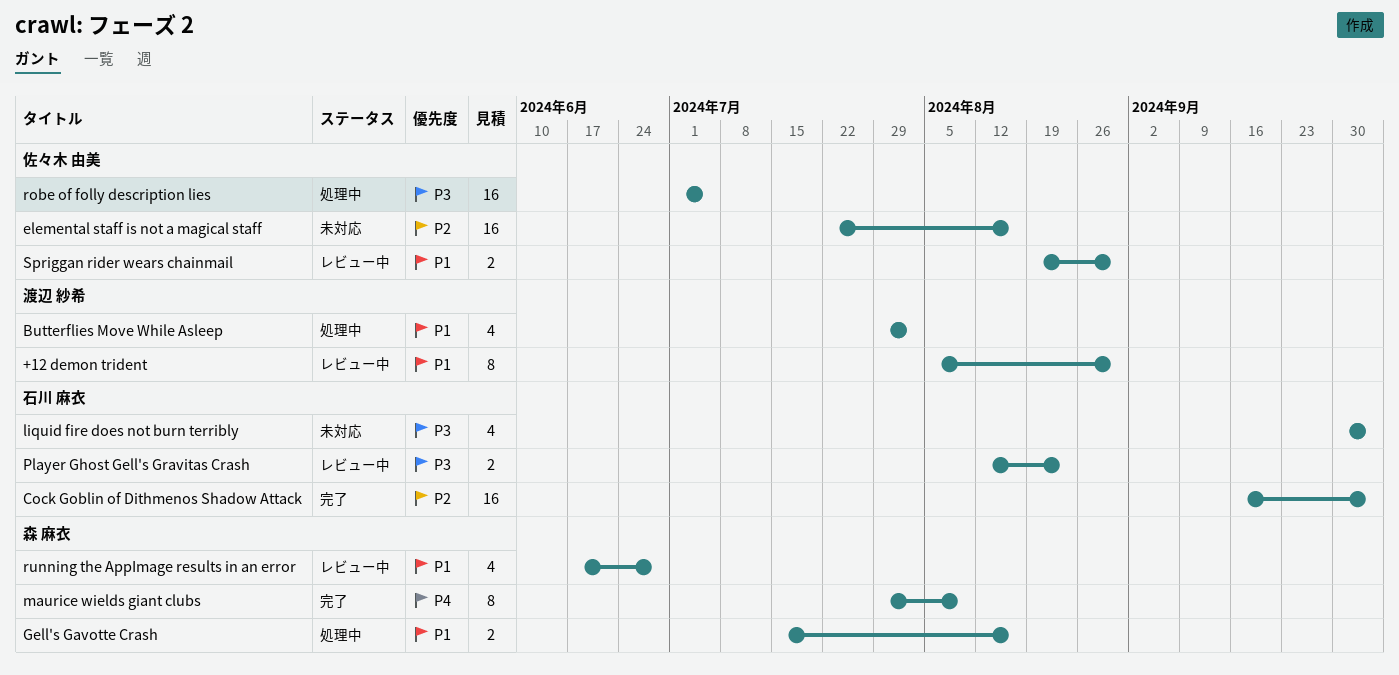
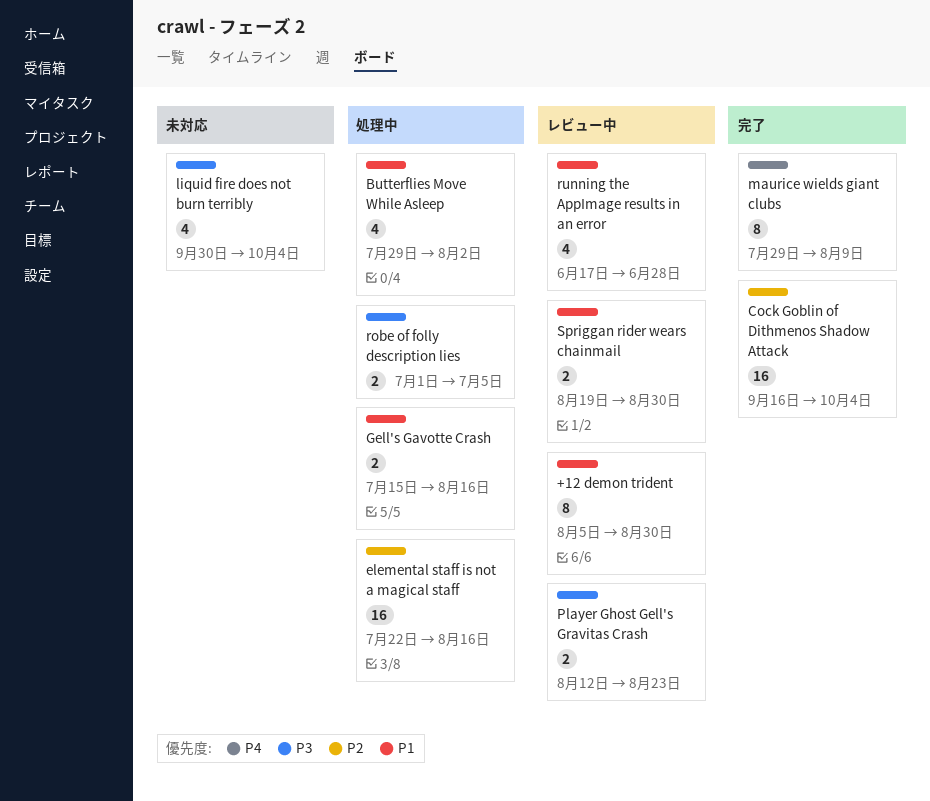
elemental staff is not a magical staff, status: 未対応 -> 処理中
robe of folly description lies, estimate: 16 -> 2

